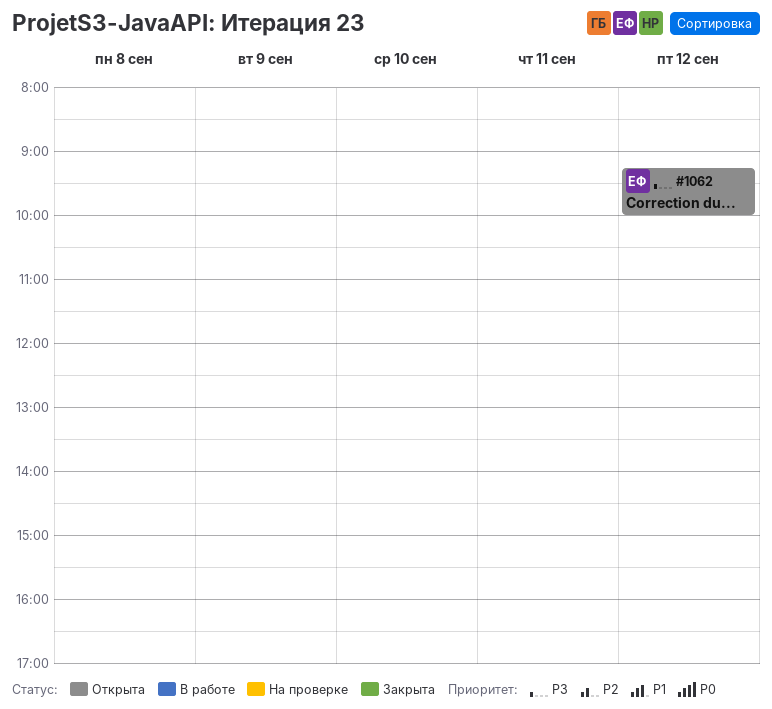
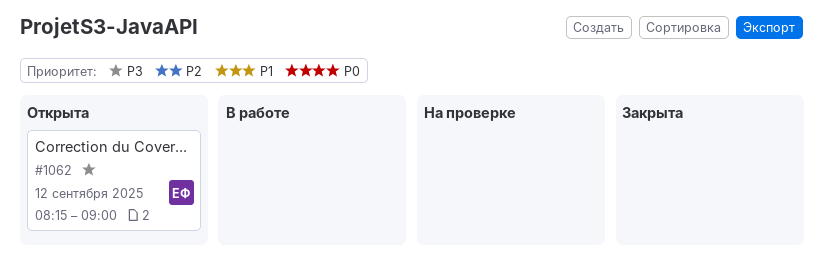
#1062, begins: 09:15 -> 08:15
#1062, ends: 10:00 -> 09:00

